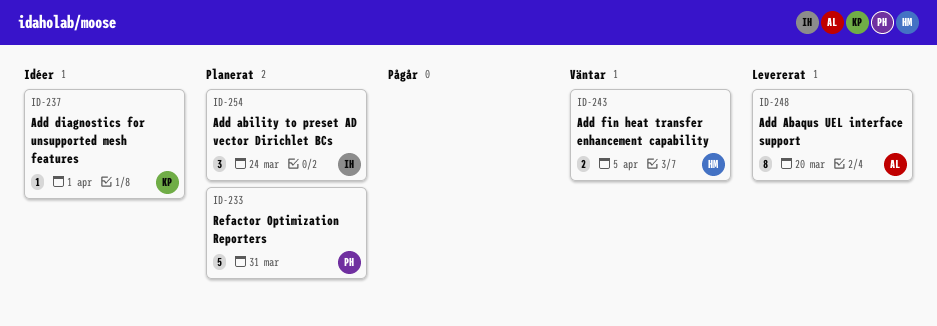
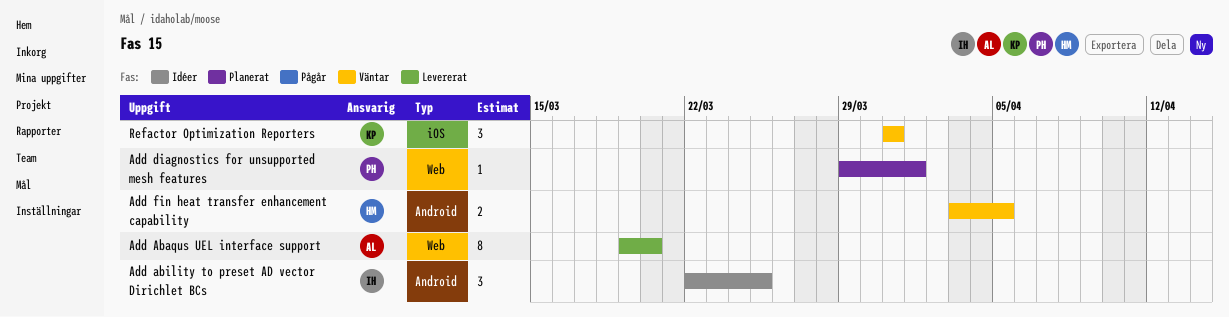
Add ability to preset AD vector Dirichlet BCs, status: Planerat -> Idéer
Add ability to preset AD vector Dirichlet BCs, due: Mar 24 -> Mar 25
Add diagnostics for unsupported mesh features, status: Idéer -> Planerat
Add diagnostics for unsupported mesh features, owner: KP -> PH
Refactor Optimization Reporters, status: Planerat -> Väntar
Refactor Optimization Reporters, owner: PH -> KP
Refactor Optimization Reporters, estimate: 5 -> 3

